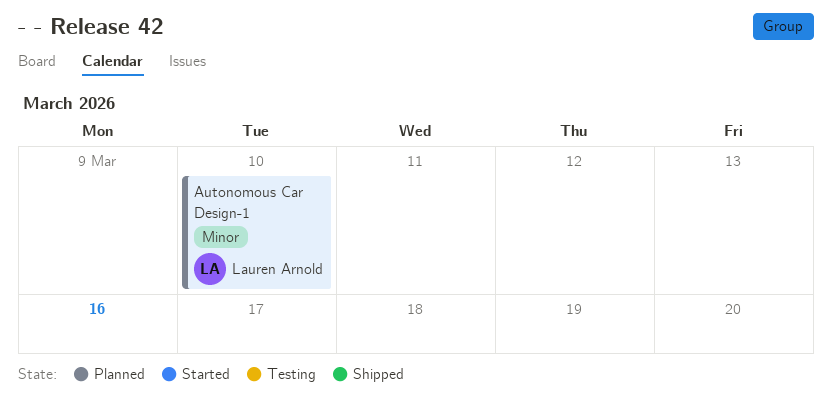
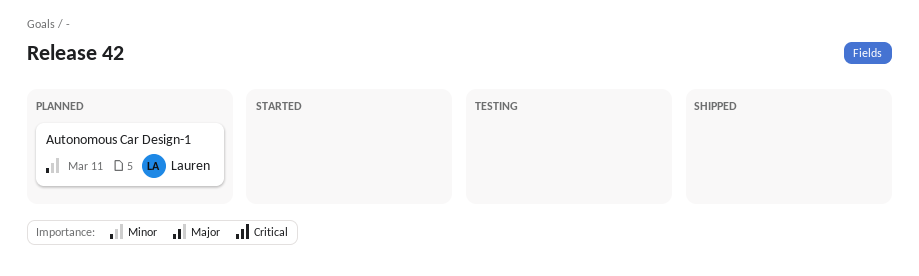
Autonomous Car Design-1, due: Mar 10 -> Mar 11

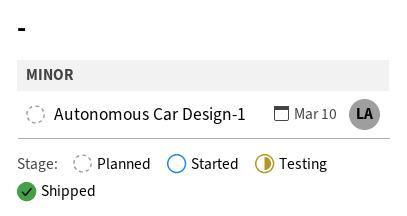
Autonomous Car Design-1, due: Mar 11 -> Mar 10

